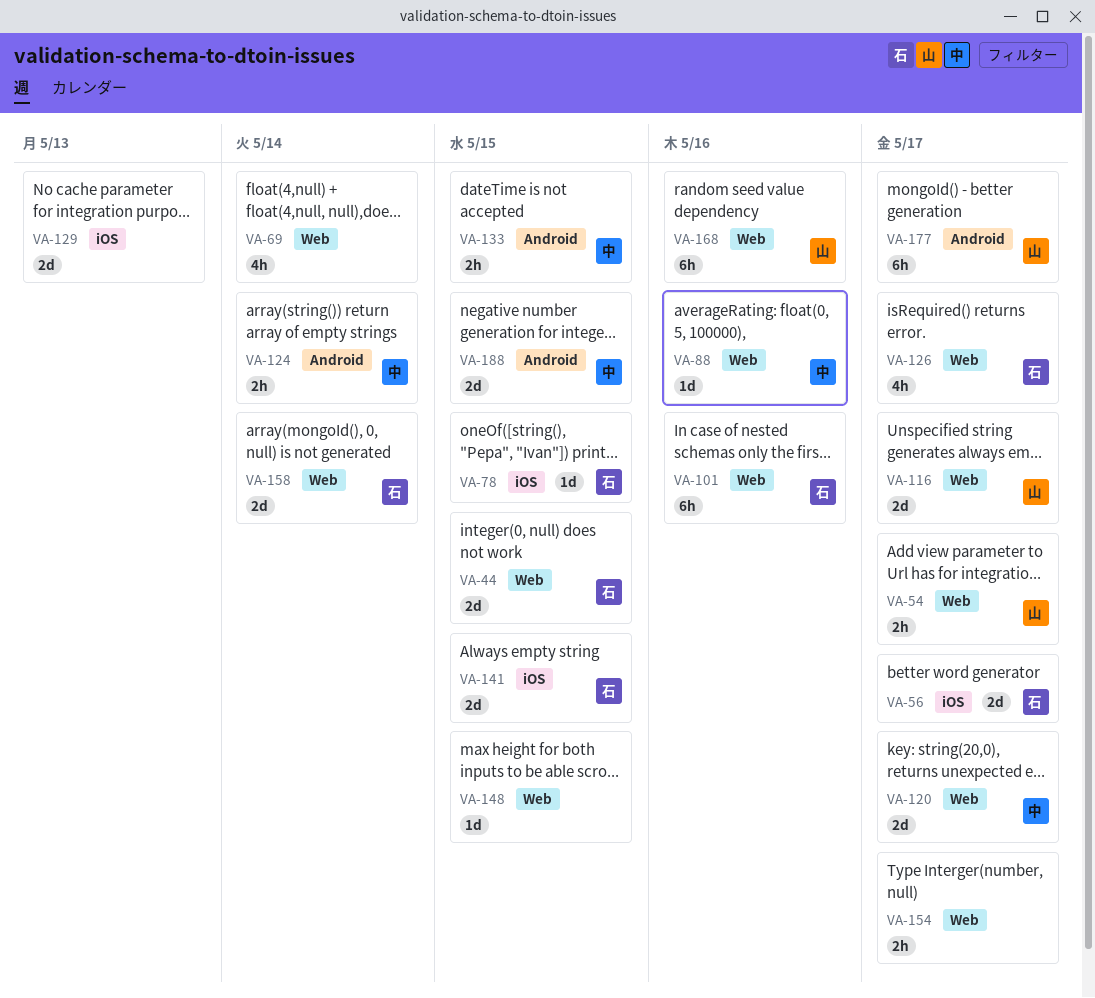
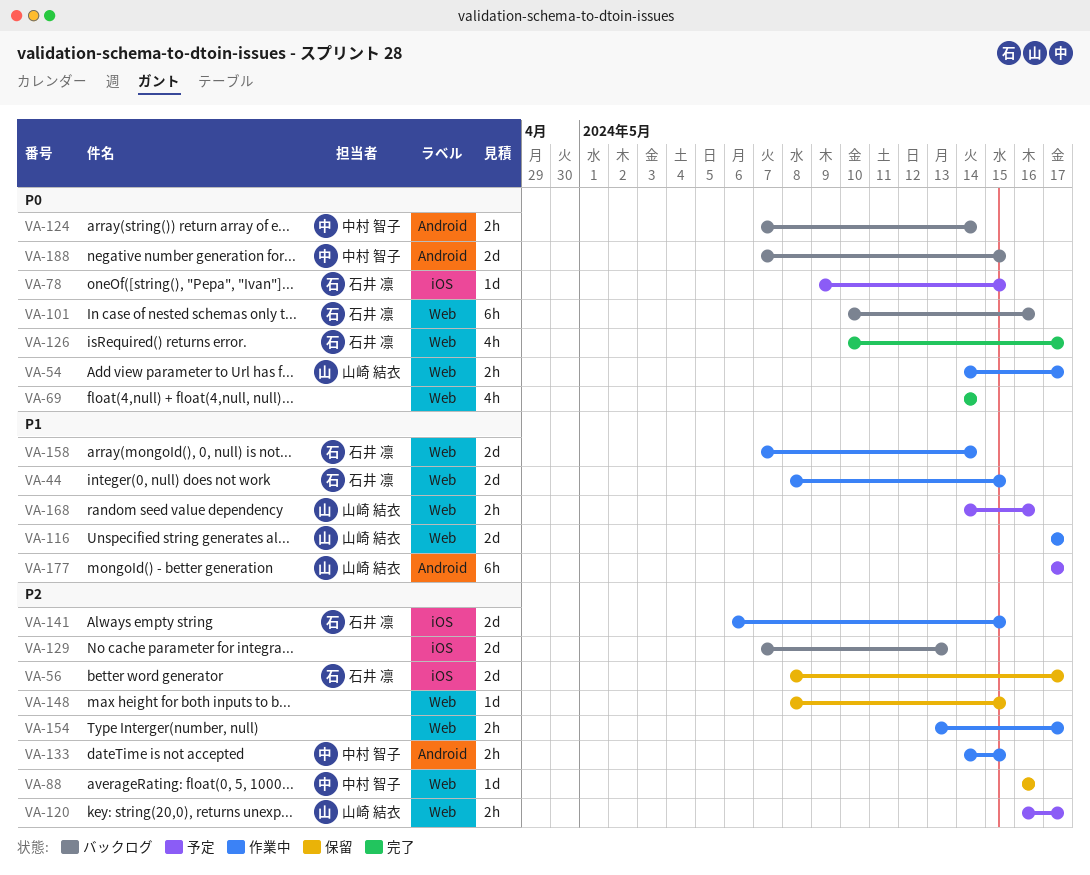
VA-120, owner: 中村 智子 -> 山崎 結衣
VA-120, estimate: 2d -> 2h
VA-168, estimate: 6h -> 2h

